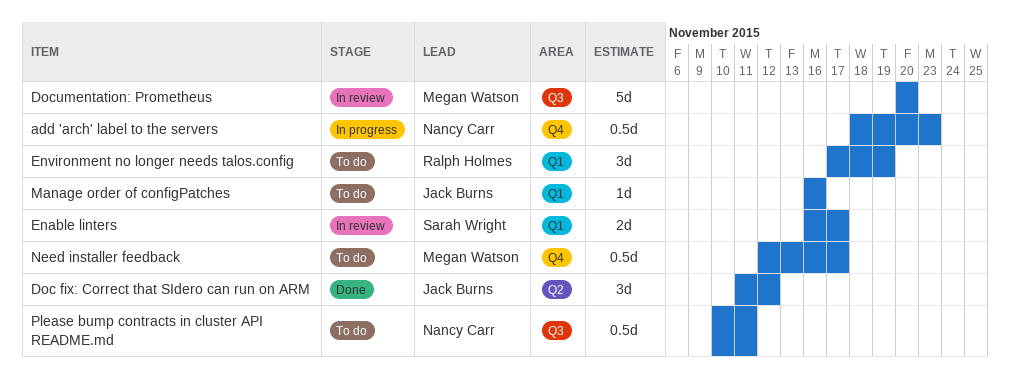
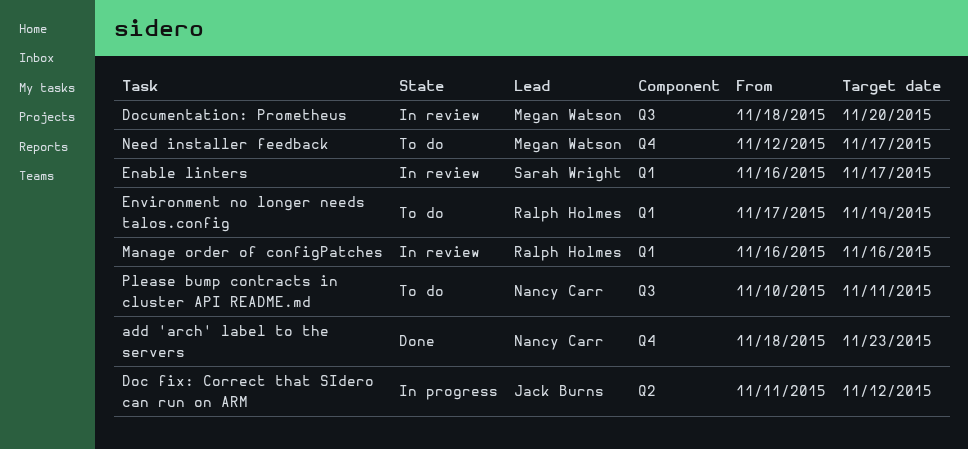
add 'arch' label to the servers, status: In progress -> Done
Doc fix: Correct that SIdero can run on ARM, status: Done -> In progress
Documentation: Prometheus, start: Nov 20 -> Nov 18
Manage order of configPatches, status: To do -> In review
Manage order of configPatches, owner: Jack Burns -> Ralph Holmes

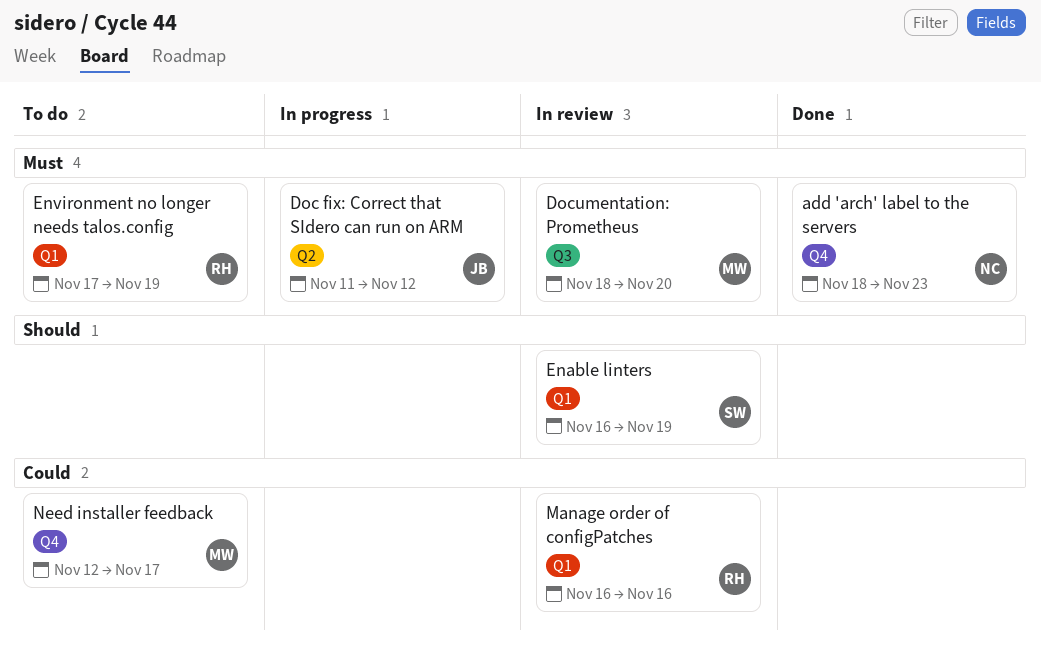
Enable linters, due: Nov 17 -> Nov 19
Please bump contracts in cluster API README.md: present -> none

